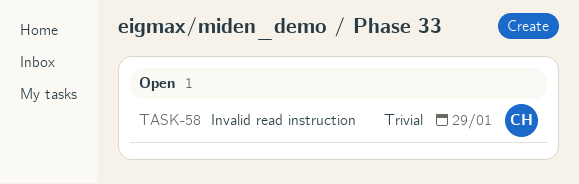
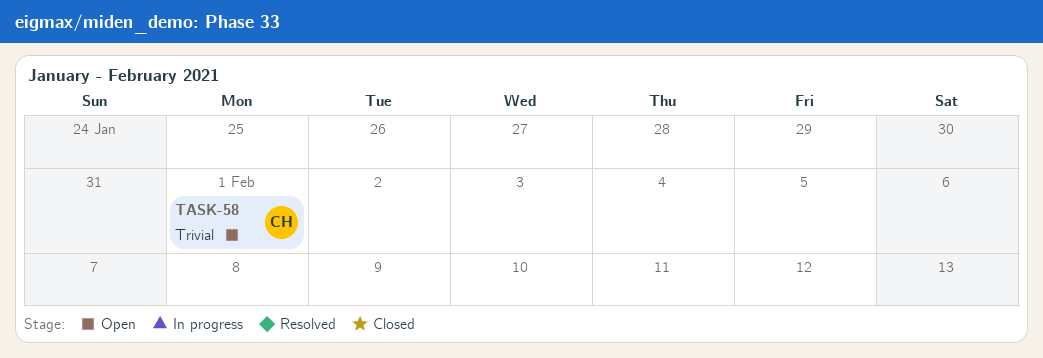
TASK-58, due: Jan 29 -> Feb 1

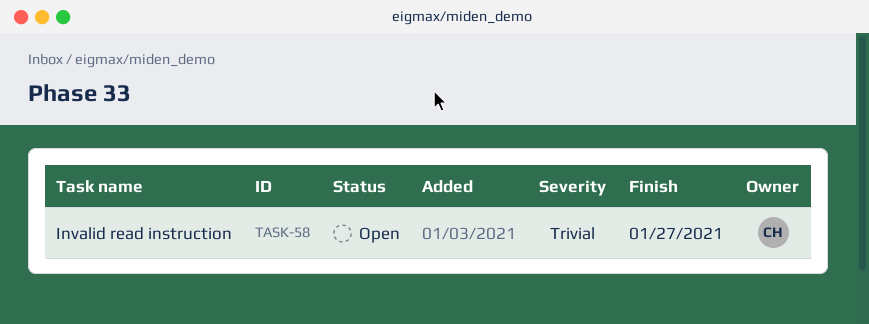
TASK-58, due: Feb 1 -> Jan 27

